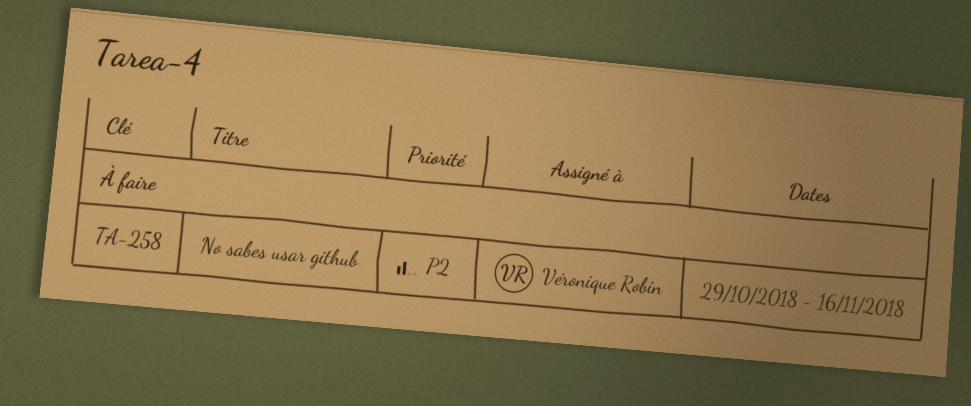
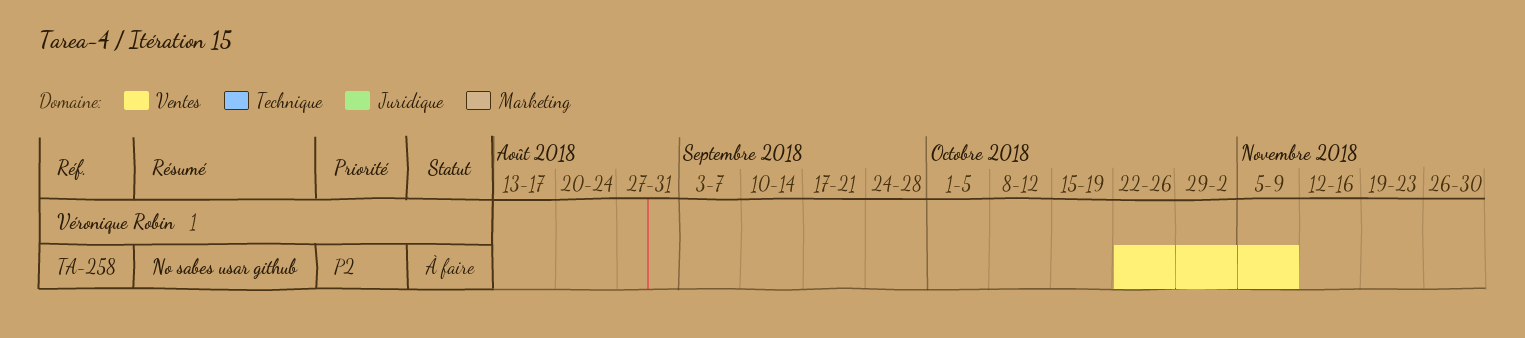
TA-258, start: Oct 29 -> Oct 22
TA-258, due: Nov 16 -> Nov 9

